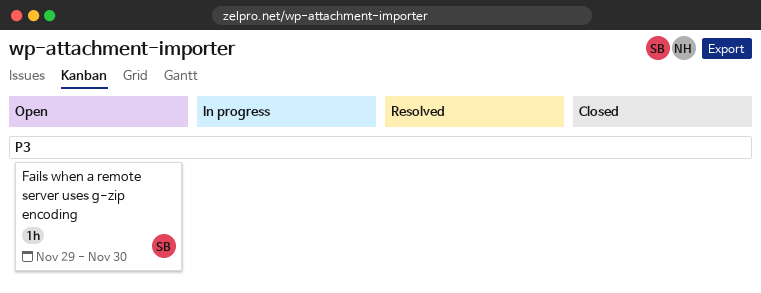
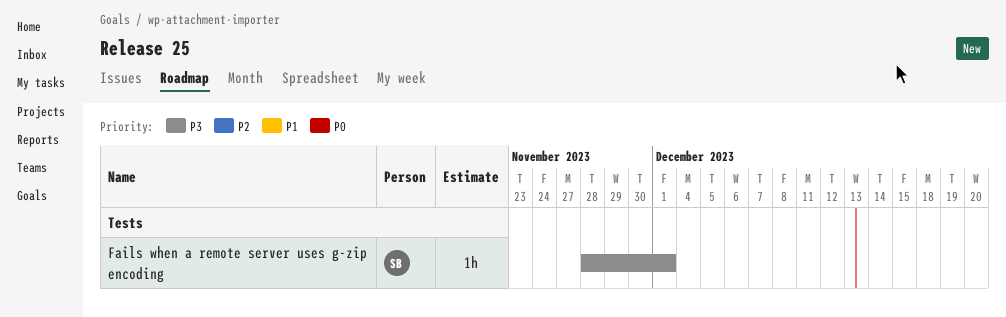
Fails when a remote server uses g-zip encoding, start: Nov 29 -> Nov 28
Fails when a remote server uses g-zip encoding, due: Nov 30 -> Dec 1

